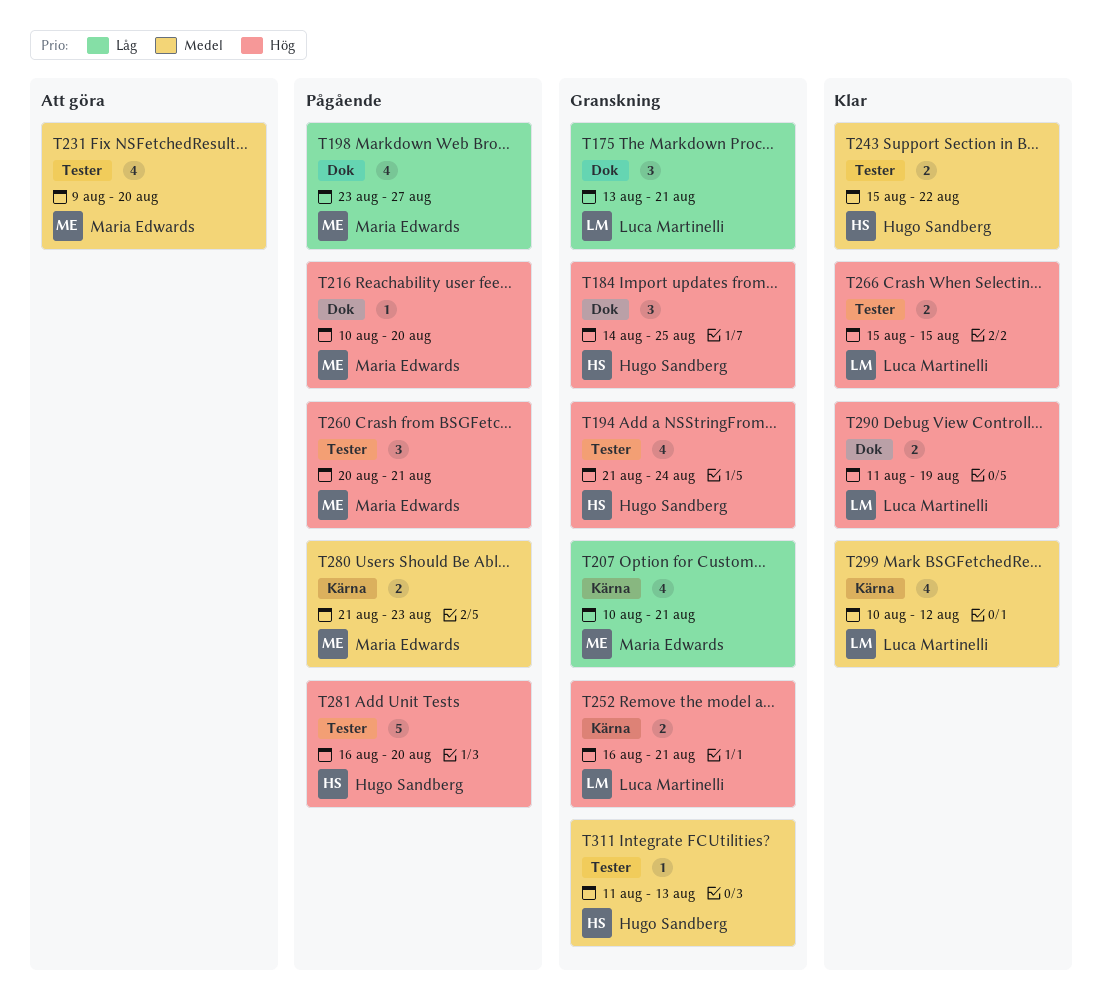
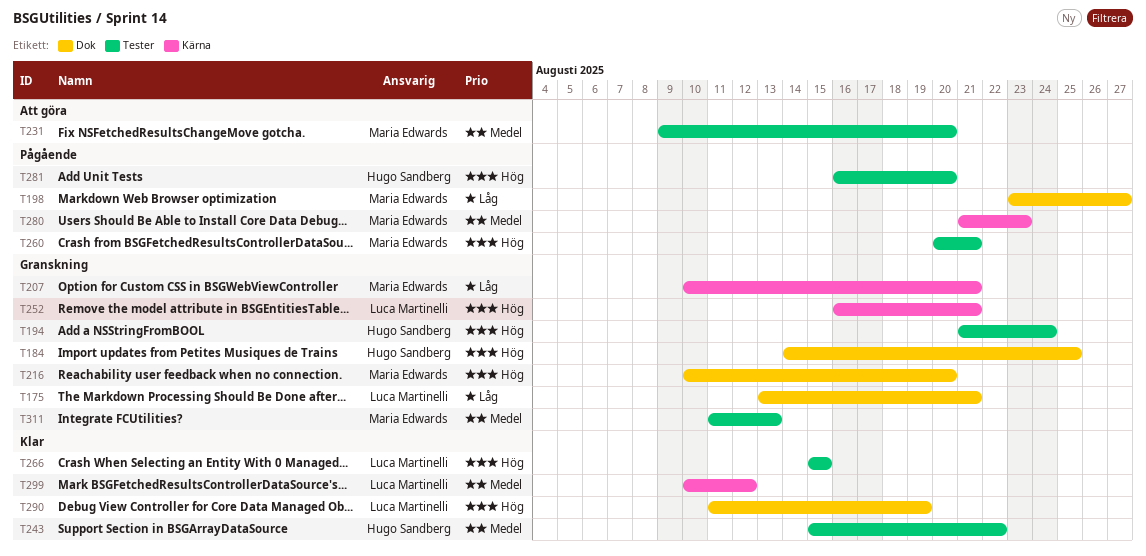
T216, status: Pågående -> Granskning
T311, owner: Hugo Sandberg -> Maria Edwards

